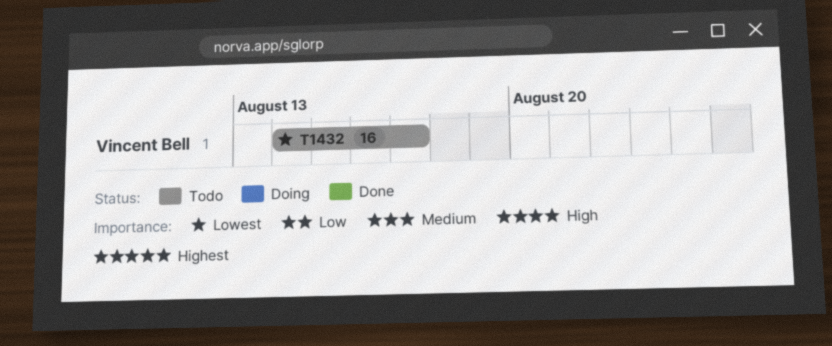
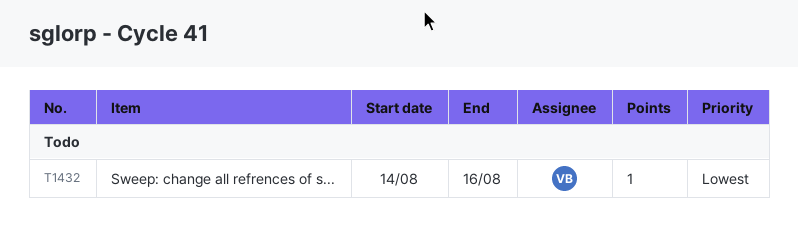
T1432, estimate: 16 -> 1
T1432, due: Aug 17 -> Aug 16

